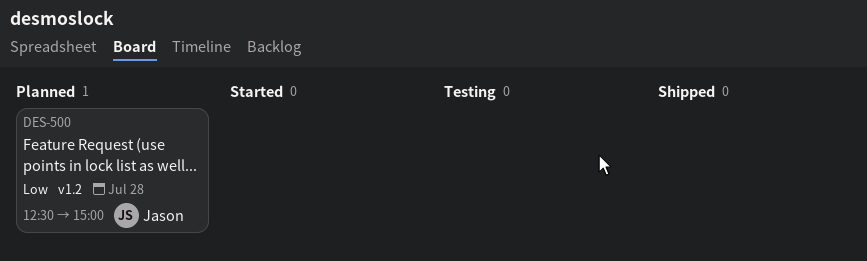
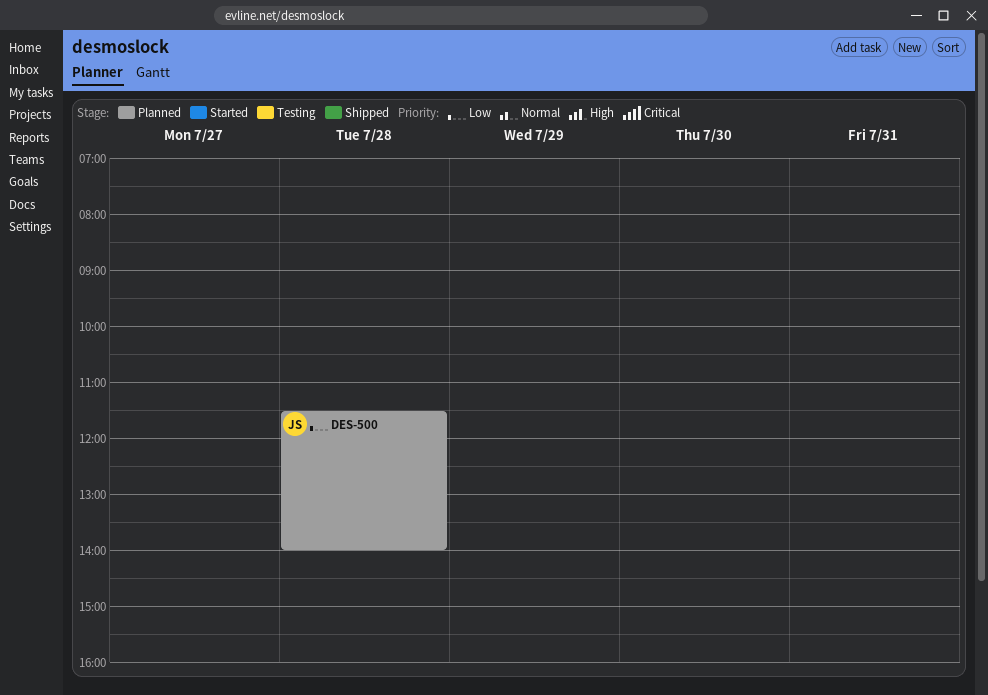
DES-500, begins: 12:30 -> 11:30
DES-500, ends: 15:00 -> 14:00

